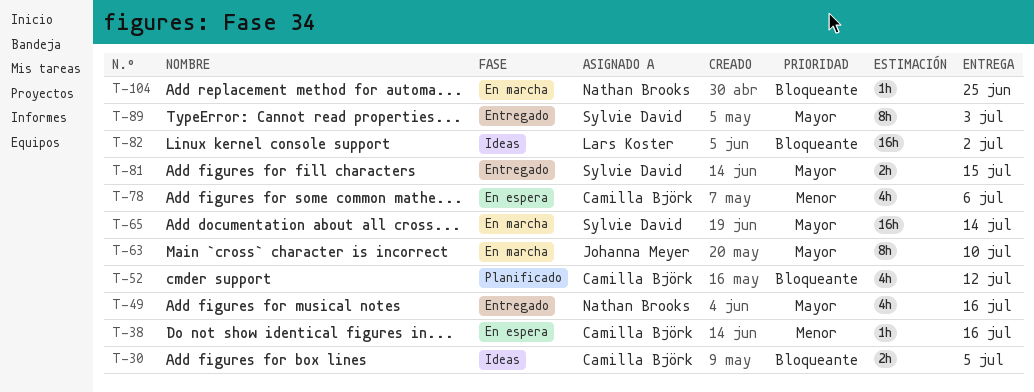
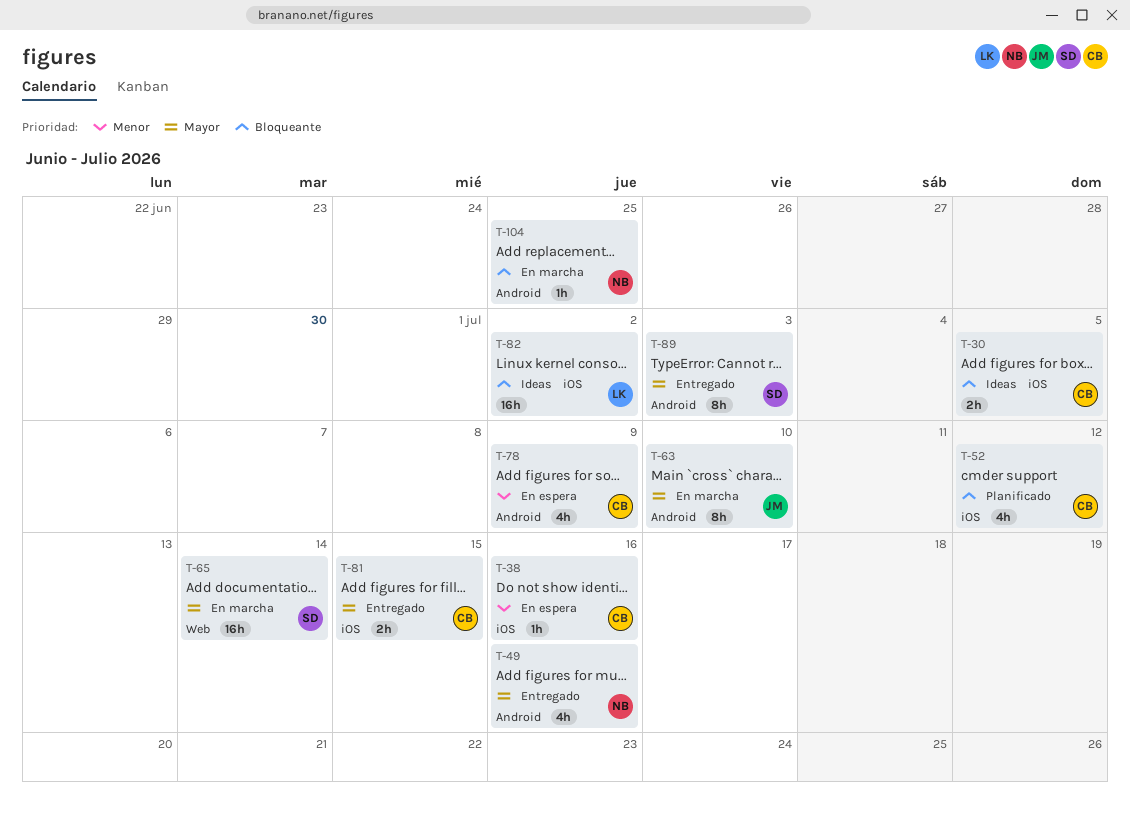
T-78, due: Jul 6 -> Jul 9
T-81, owner: Sylvie David -> Camilla Björk

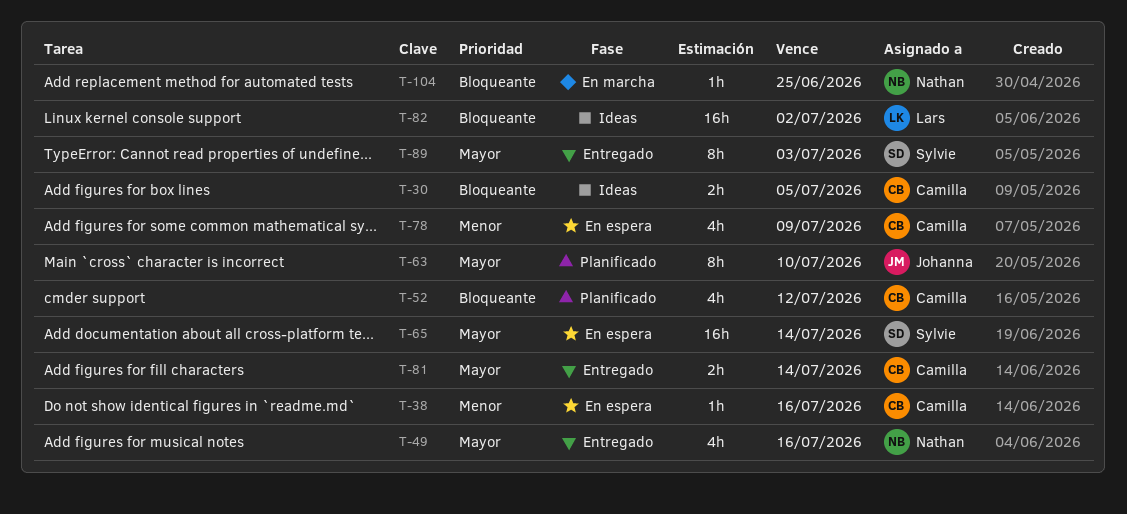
T-63, status: En marcha -> Planificado
T-65, status: En marcha -> En espera
T-81, due: Jul 15 -> Jul 14

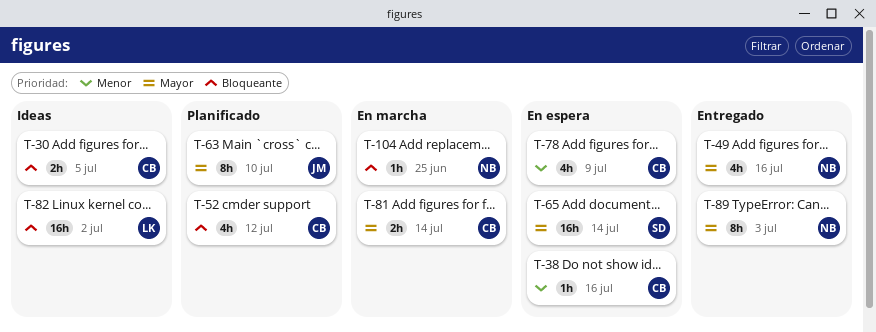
T-81, status: Entregado -> En marcha
T-89, owner: Sylvie -> Nathan

